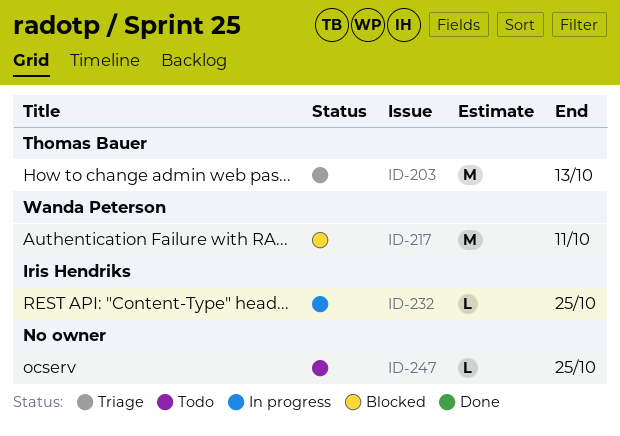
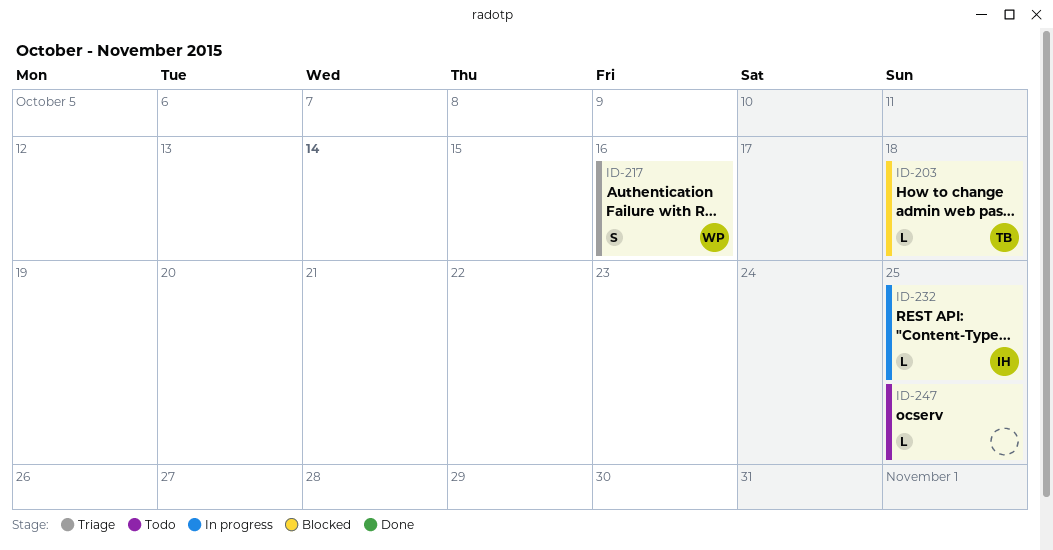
ID-203, status: Triage -> Blocked
ID-203, estimate: M -> L
ID-203, due: Oct 13 -> Oct 18
ID-217, status: Blocked -> Triage
ID-217, estimate: M -> S
ID-217, due: Oct 11 -> Oct 16

